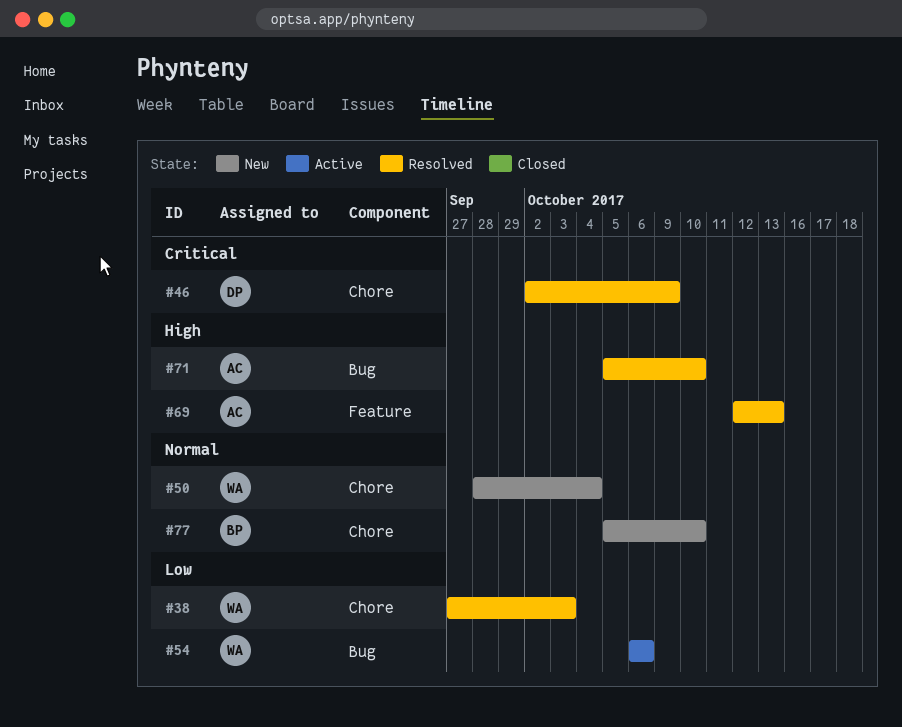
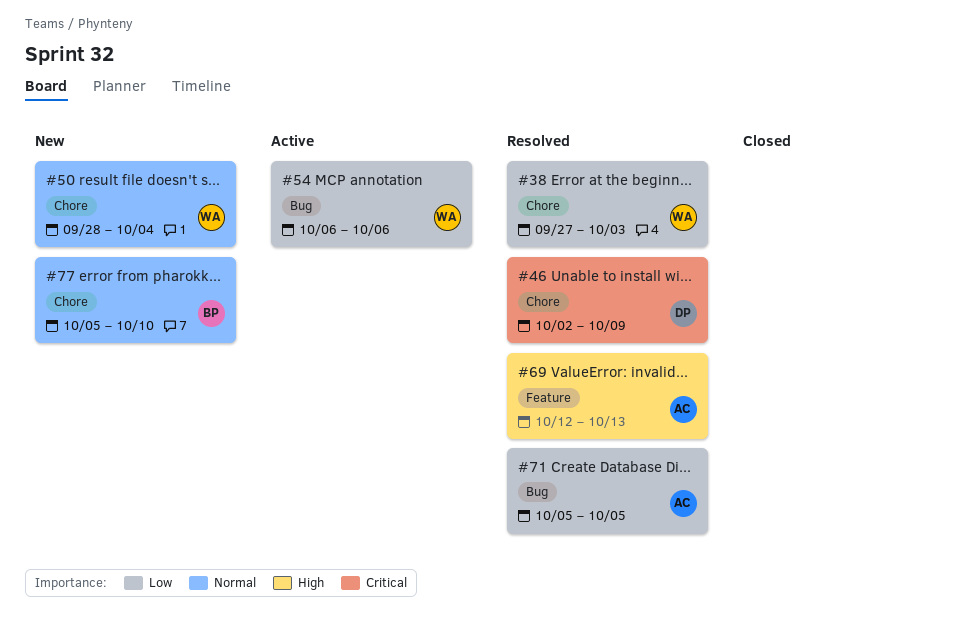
#71, priority: High -> Low
#71, due: Oct 10 -> Oct 5

